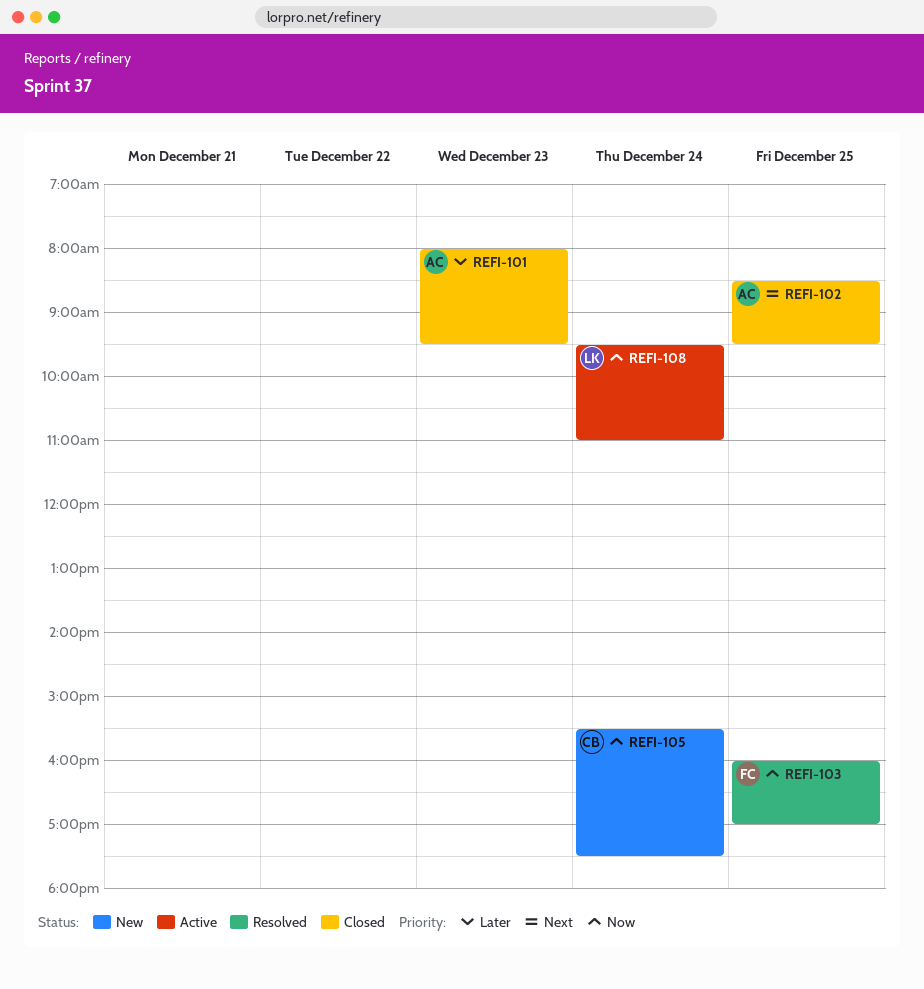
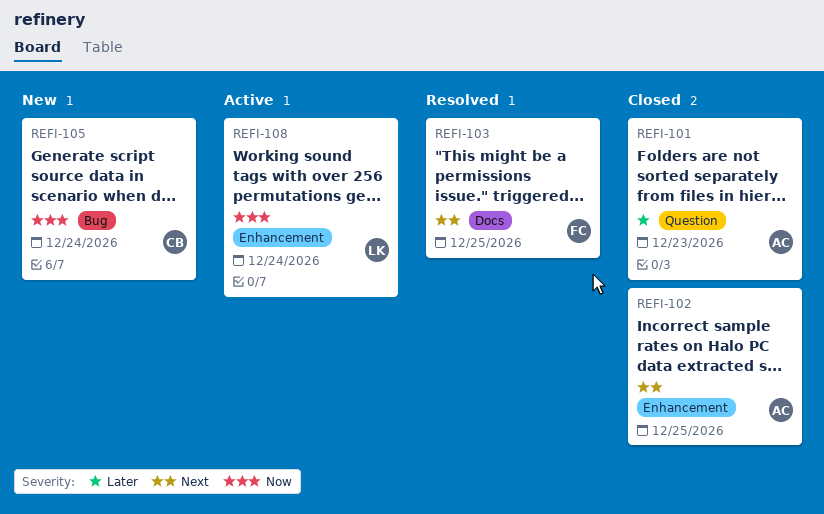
REFI-103, priority: Now -> Next

